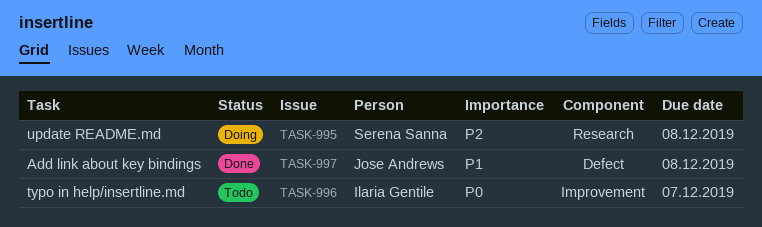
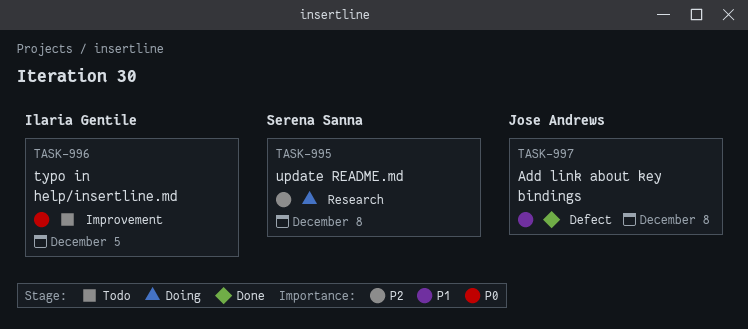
TASK-996, due: Dec 7 -> Dec 5

